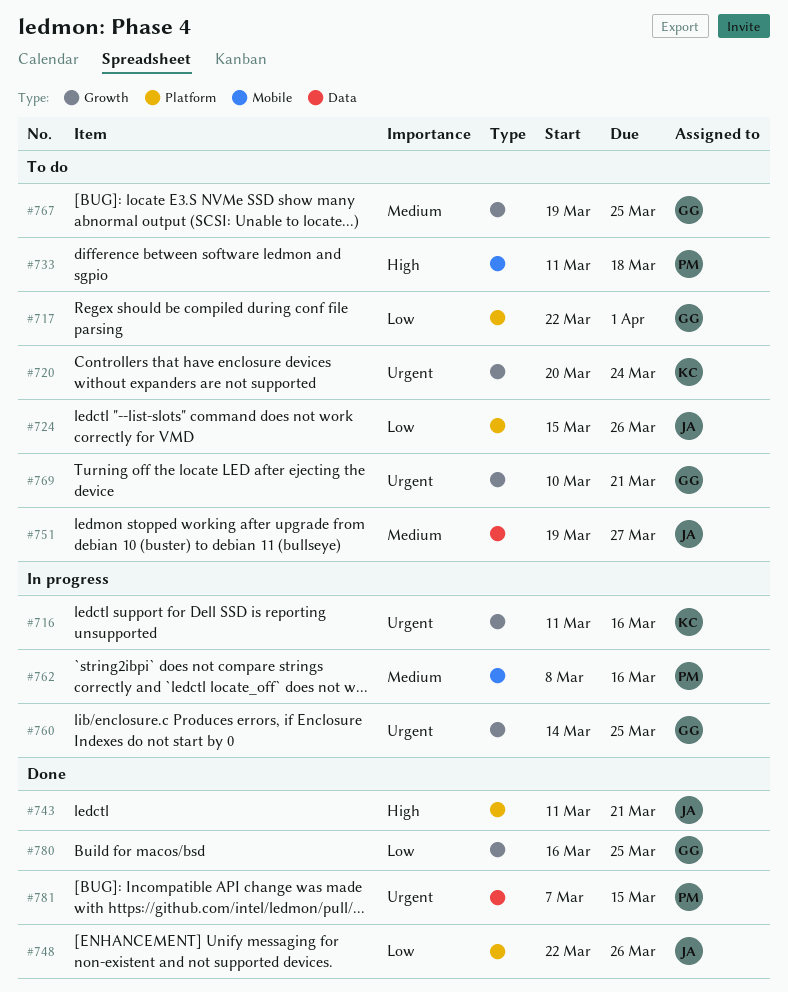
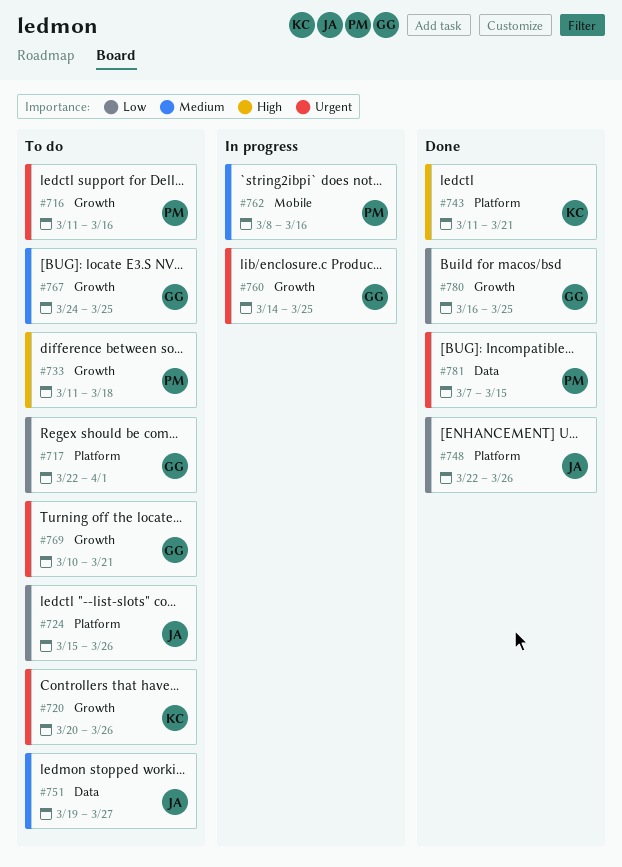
#716, status: In progress -> To do
#716, owner: KC -> PM
#720, due: Mar 24 -> Mar 26
#733, label: Mobile -> Growth
#743, owner: JA -> KC
#767, start: Mar 19 -> Mar 24

